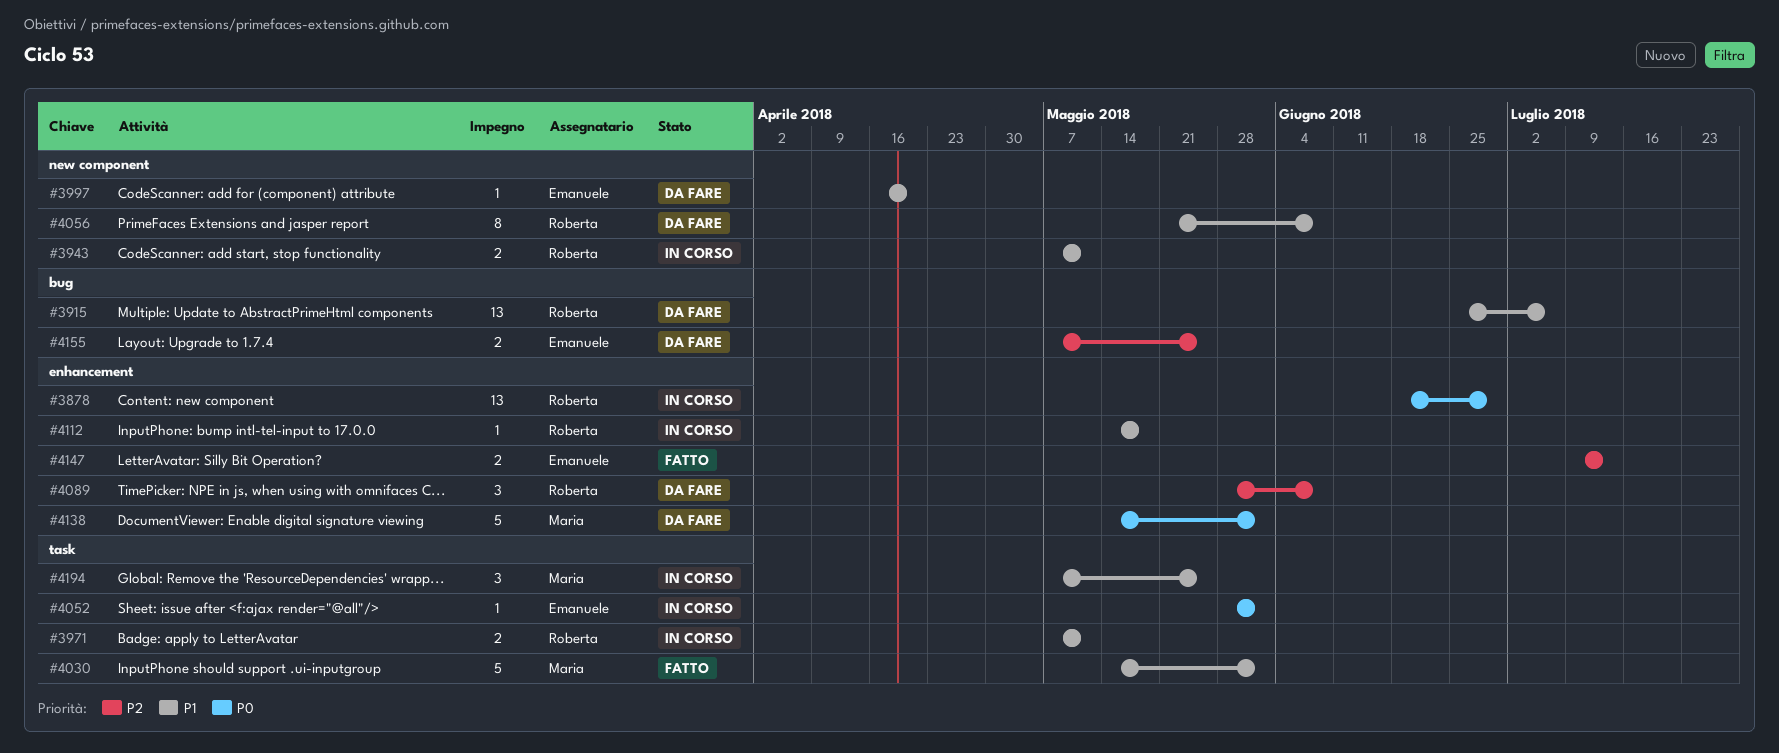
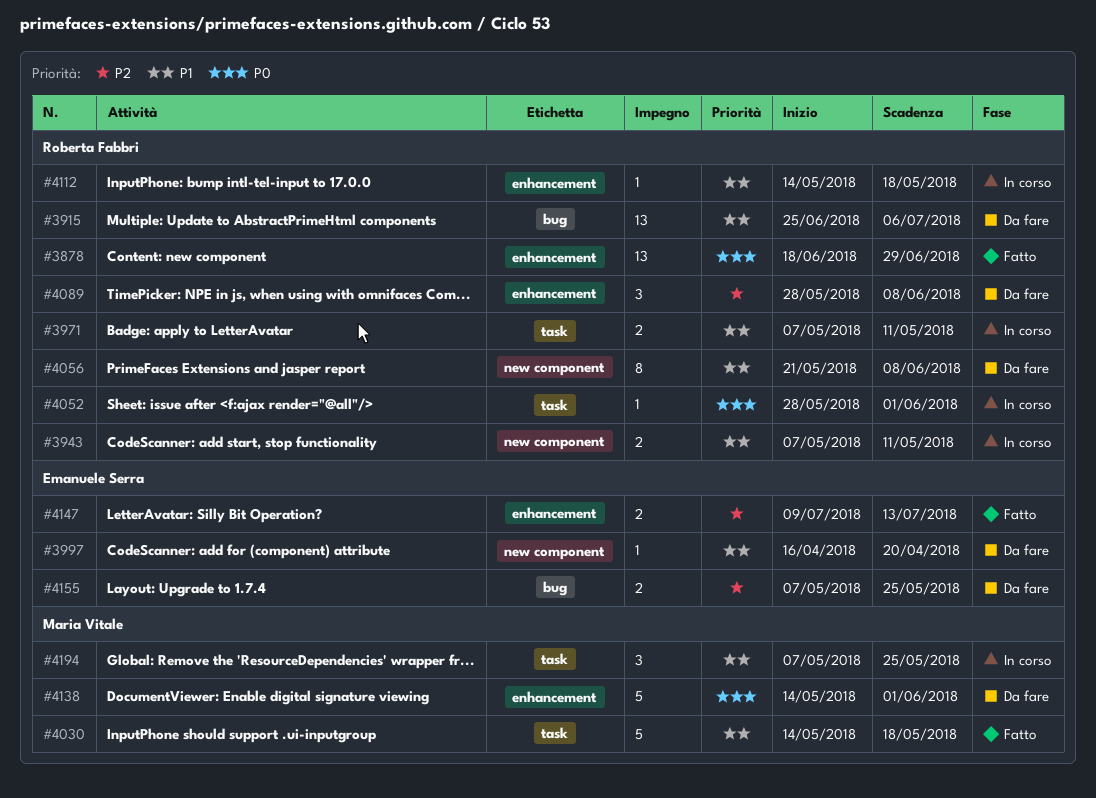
#3878, status: In corso -> Fatto
#4030, due: Jun 1 -> May 18
#4052, owner: Emanuele Serra -> Roberta Fabbri

